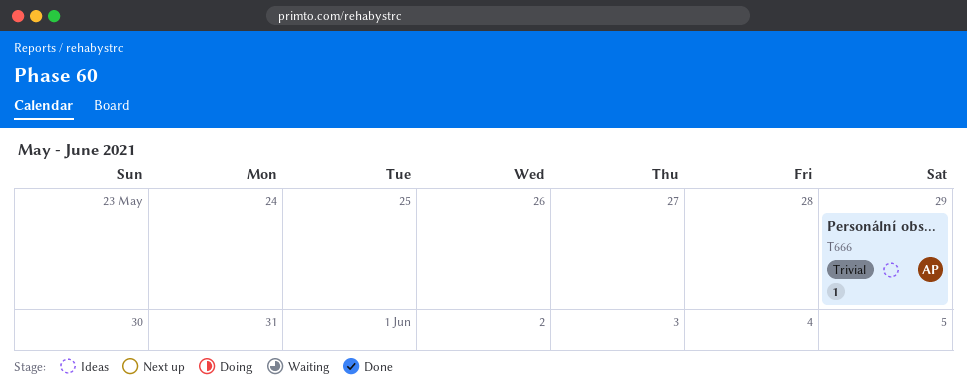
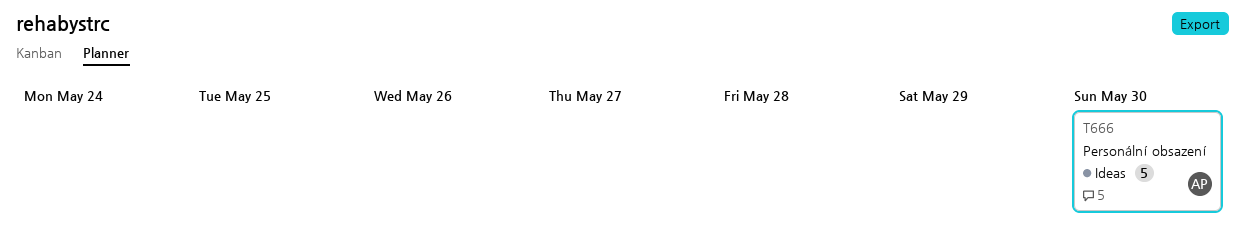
T666, estimate: 1 -> 5
T666, due: May 29 -> May 30

